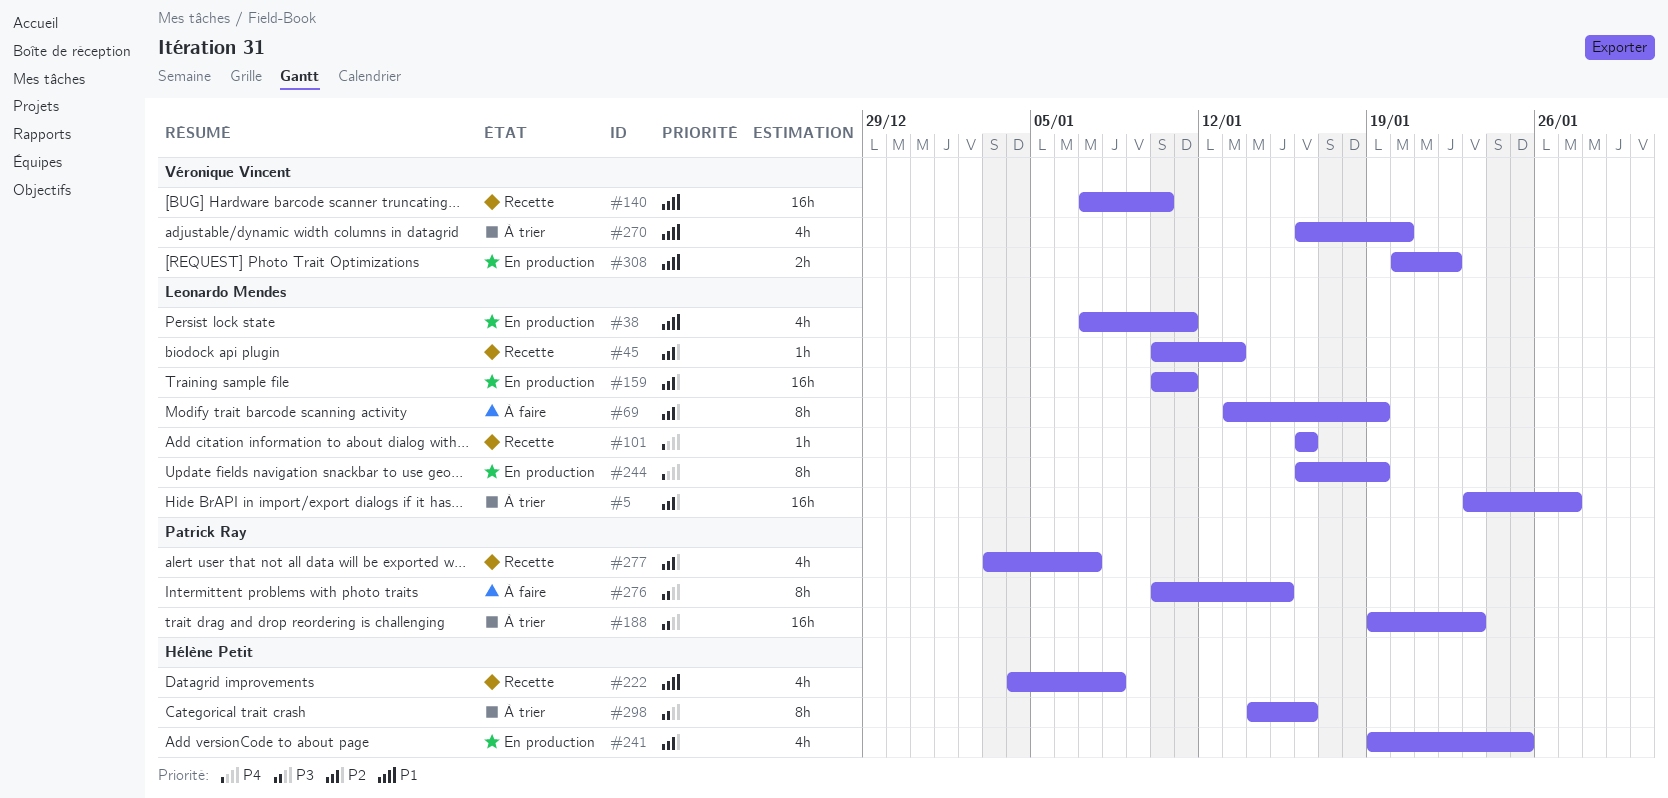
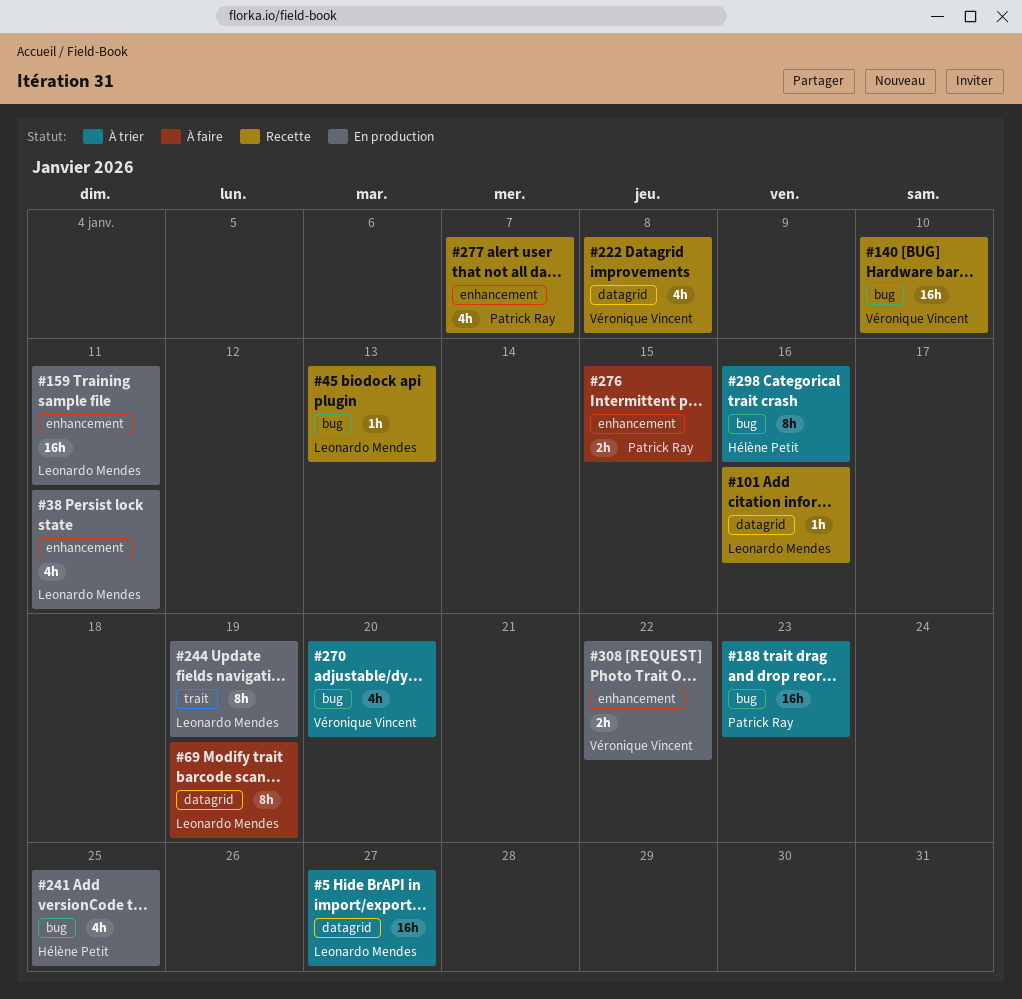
#222, owner: Hélène Petit -> Véronique Vincent
#276, estimate: 8h -> 2h

